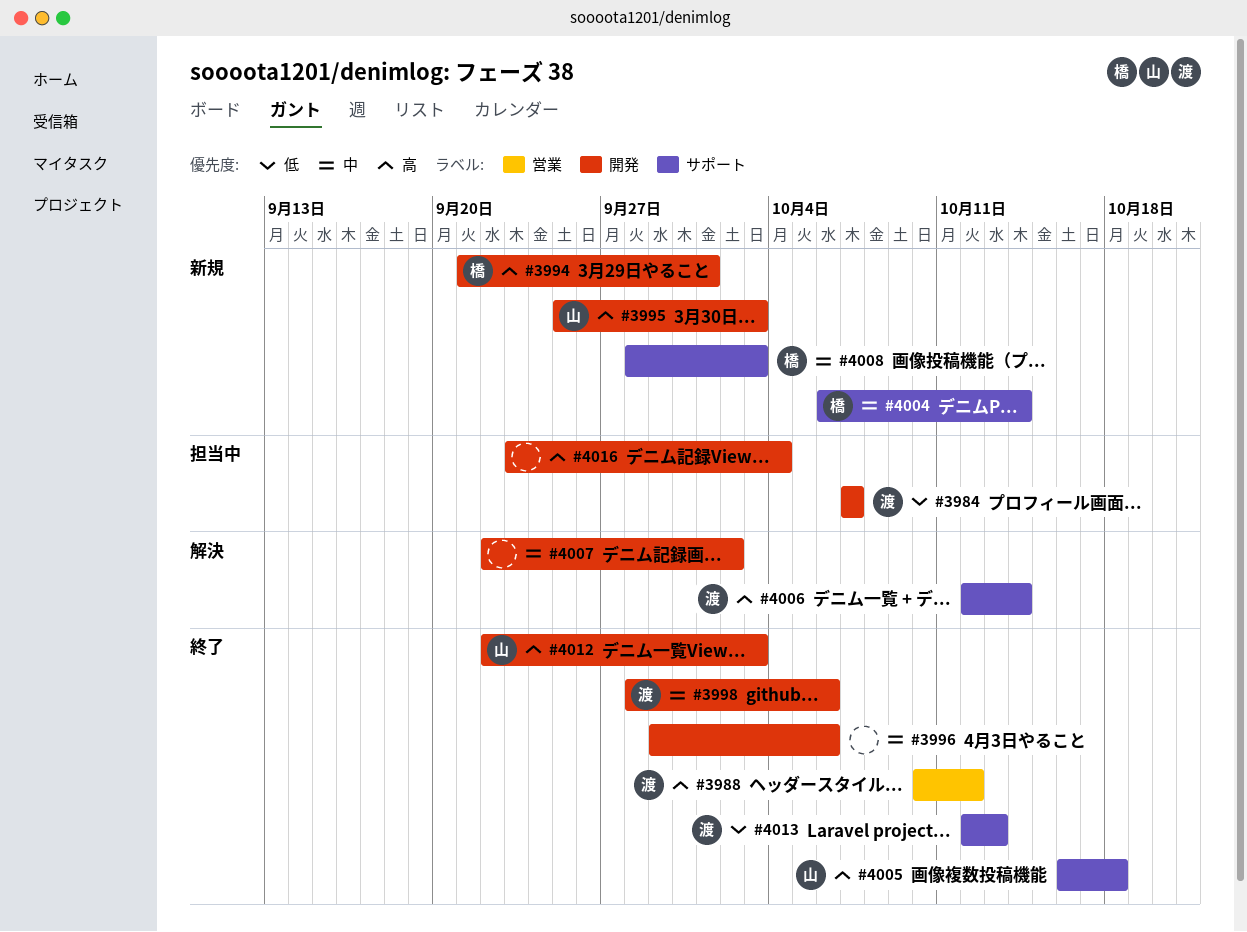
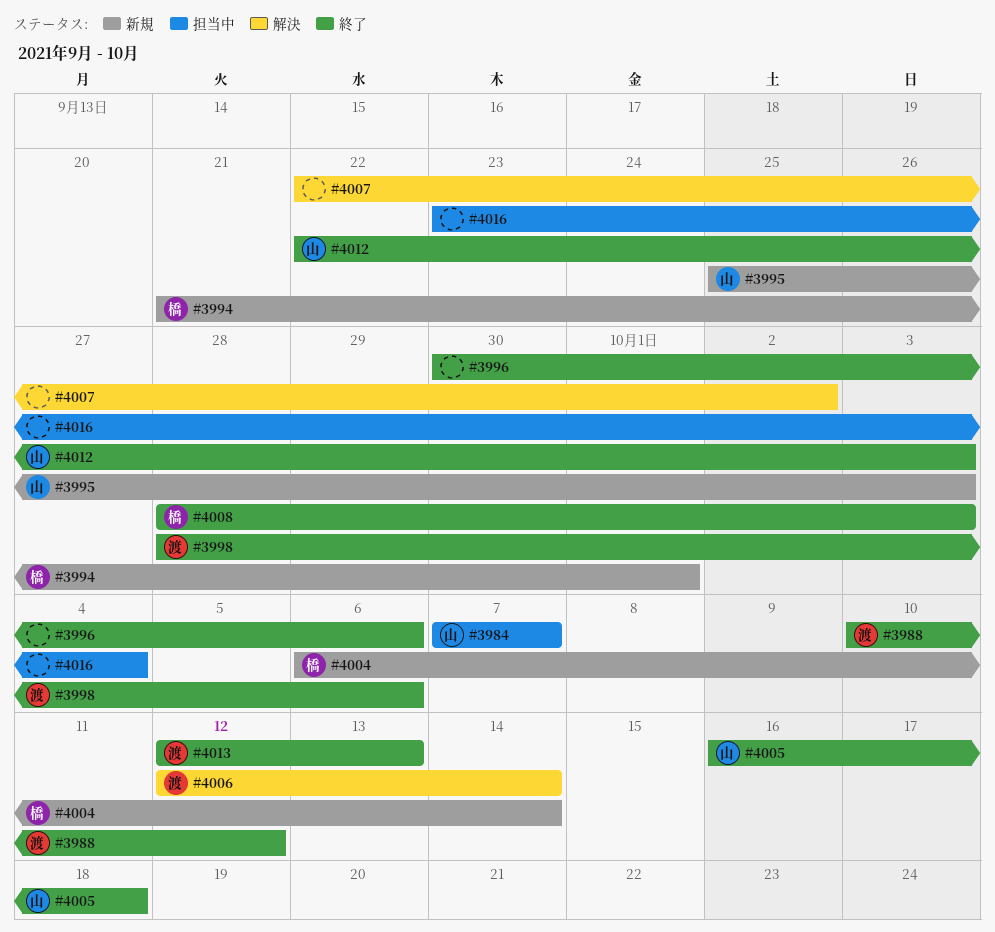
#3984, owner: 渡 -> 山
#3996, start: Sep 29 -> Sep 30
#4008, status: 新規 -> 終了

